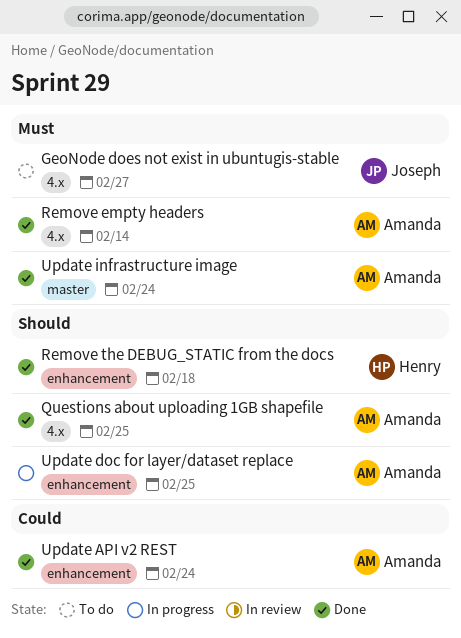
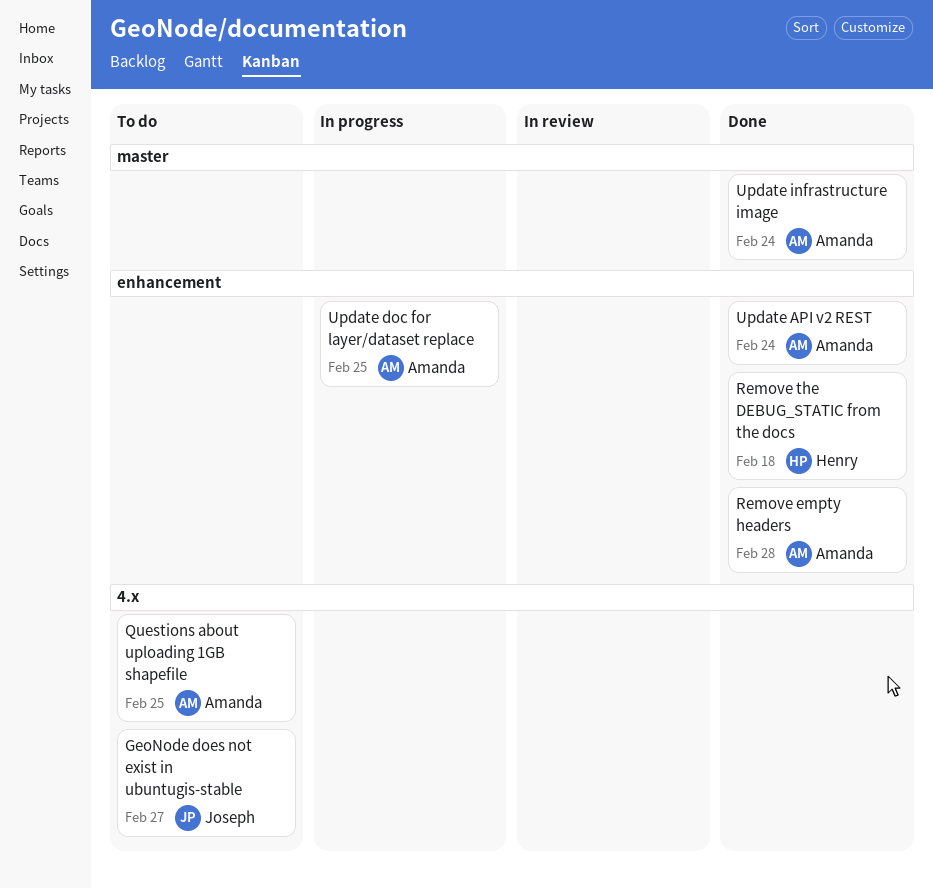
Questions about uploading 1GB shapefile, status: Done -> To do
Remove empty headers, label: 4.x -> enhancement
Remove empty headers, due: Feb 14 -> Feb 28

